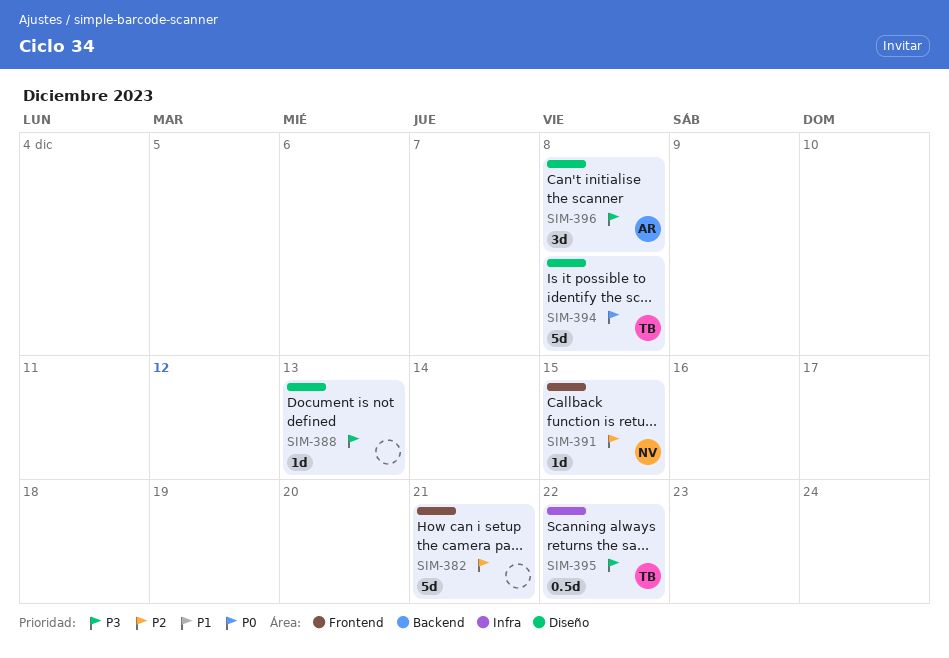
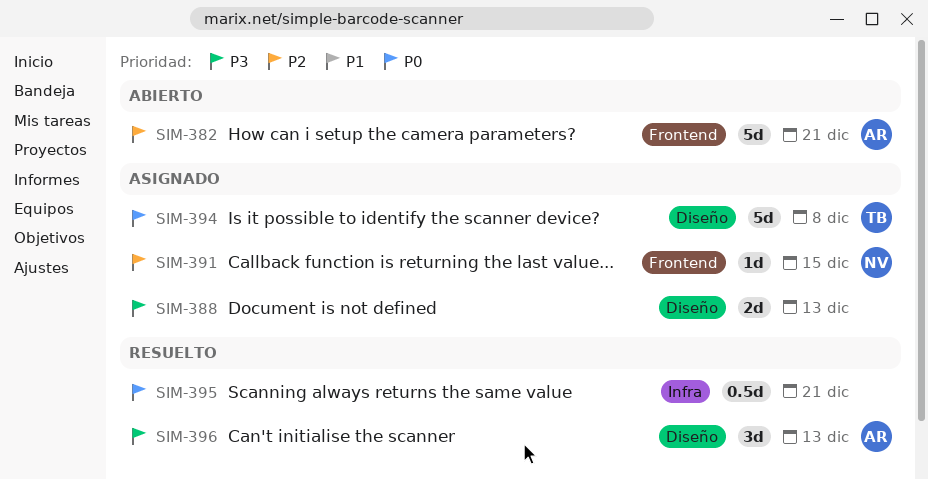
SIM-382, owner: none -> AR
SIM-388, estimate: 1d -> 2d
SIM-395, owner: TB -> none
SIM-395, priority: P3 -> P0
SIM-395, due: Dec 22 -> Dec 21
SIM-396, due: Dec 8 -> Dec 13

